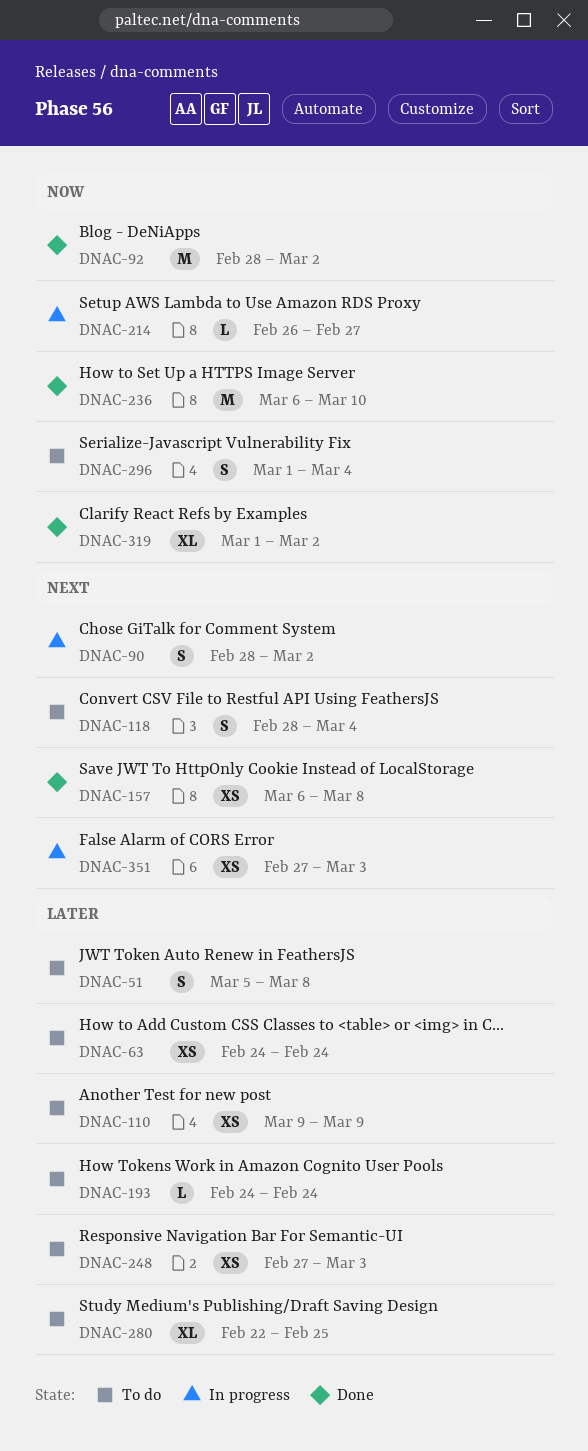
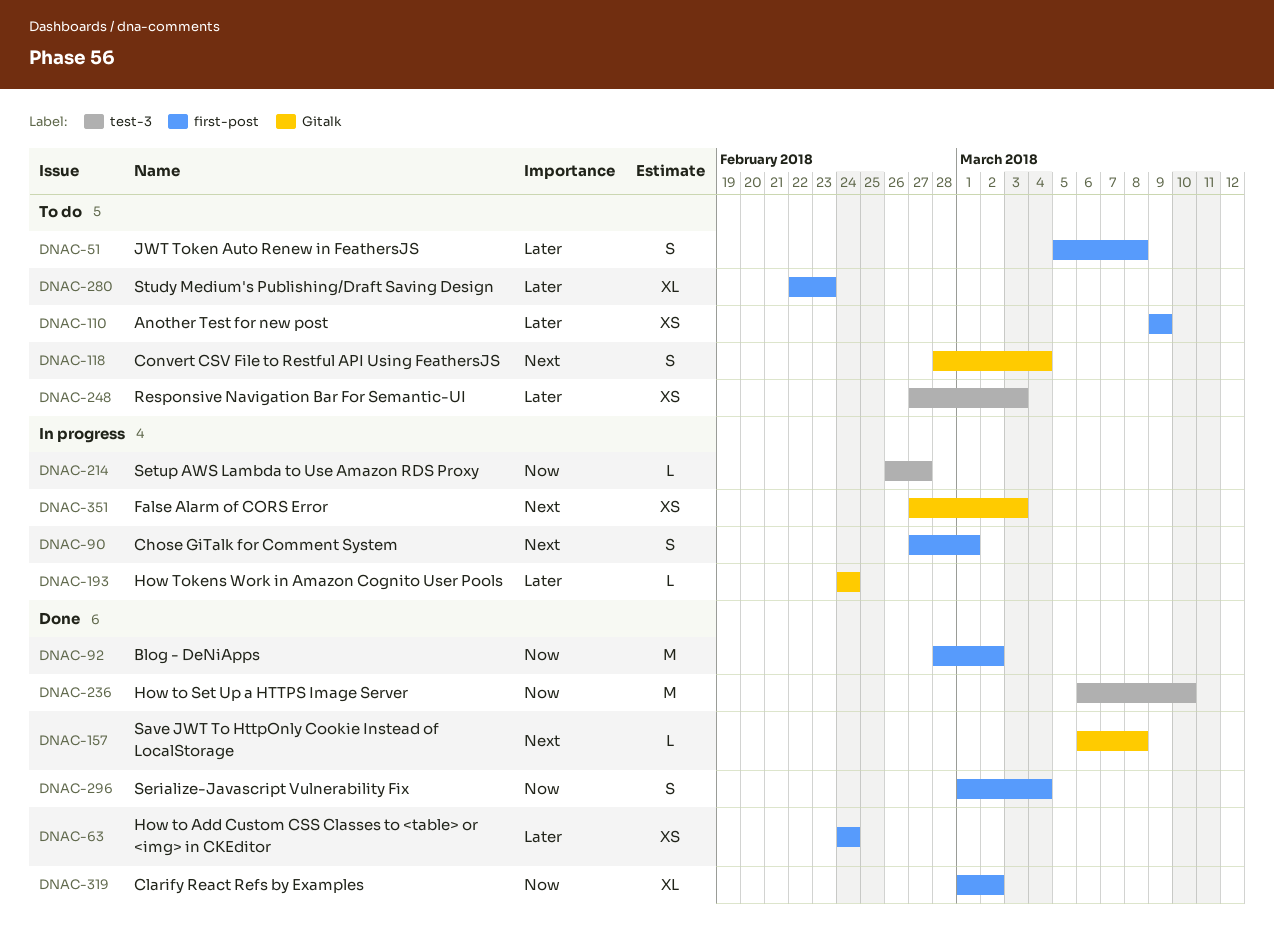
DNAC-63, status: To do -> Done
DNAC-90, start: Feb 28 -> Feb 27
DNAC-90, due: Mar 2 -> Mar 1
DNAC-157, estimate: XS -> L
DNAC-193, status: To do -> In progress
DNAC-280, due: Feb 25 -> Feb 23
DNAC-296, status: To do -> Done

